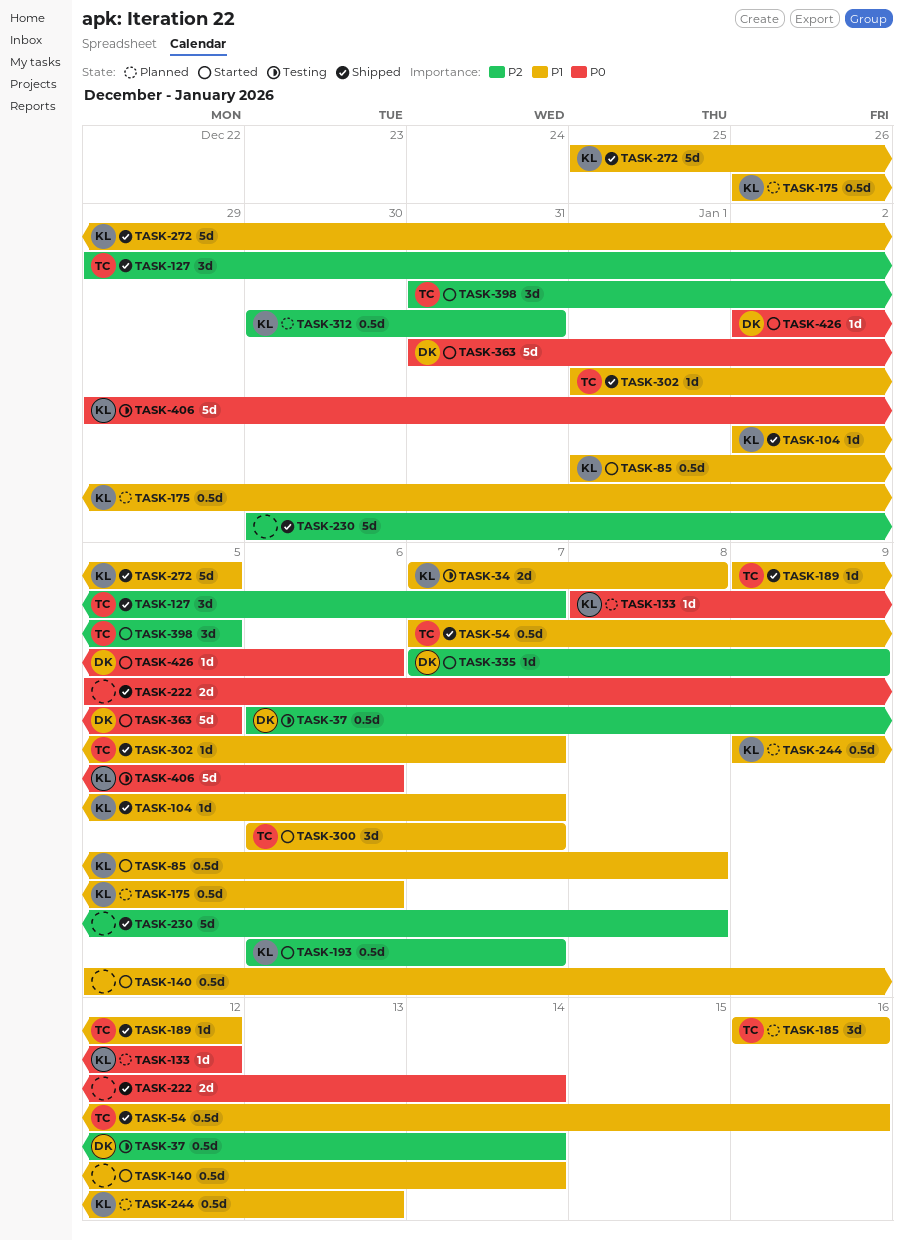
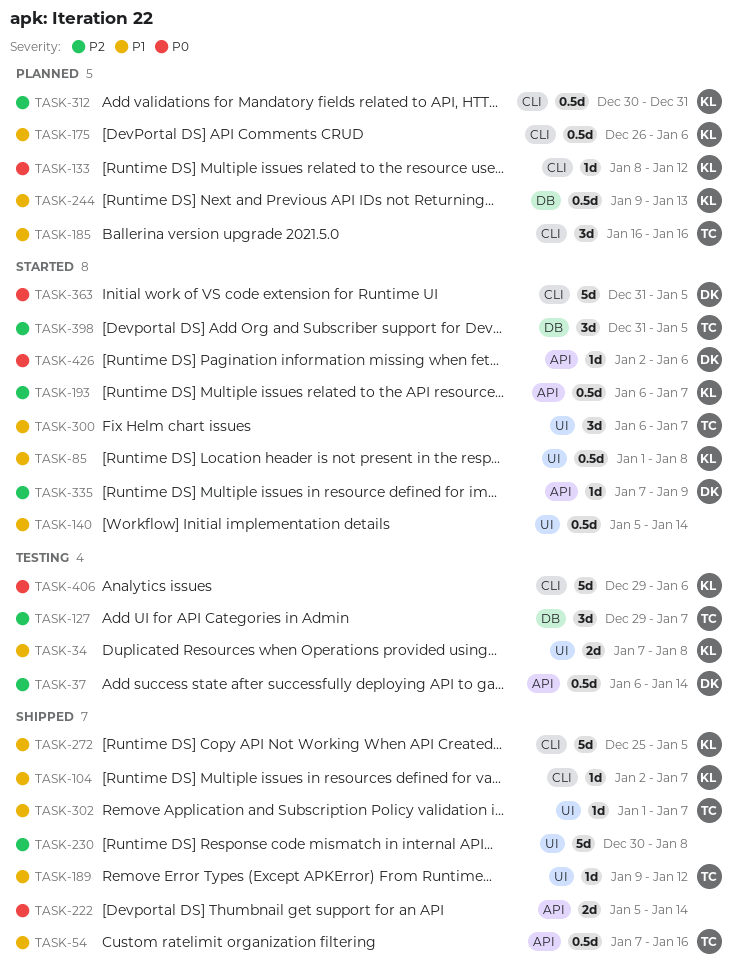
TASK-127, status: Shipped -> Testing

